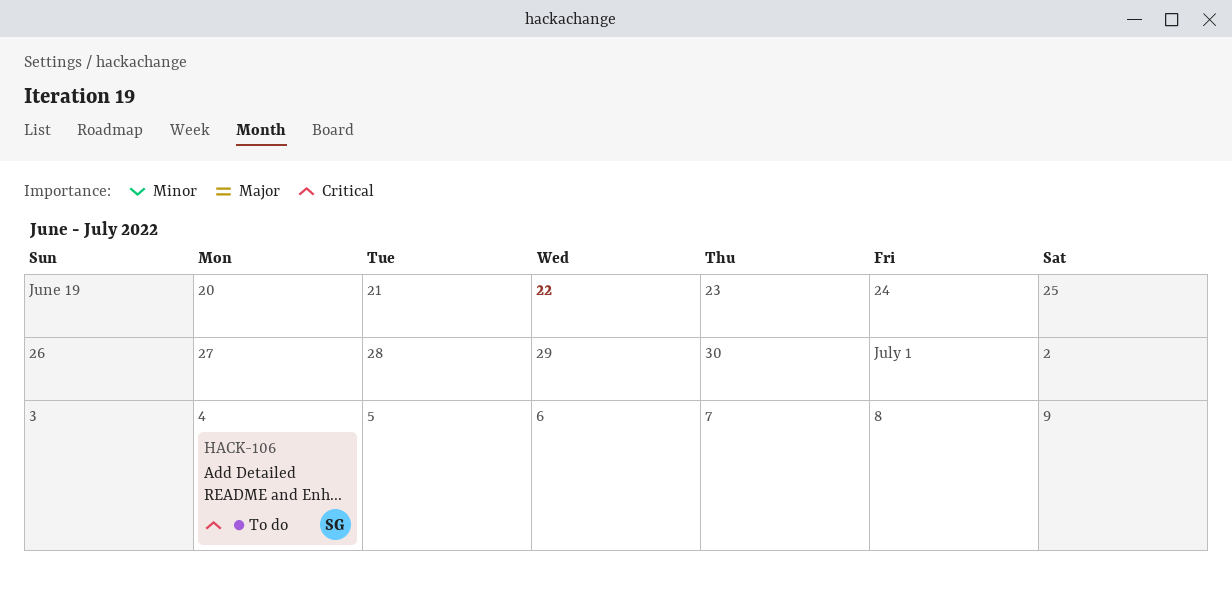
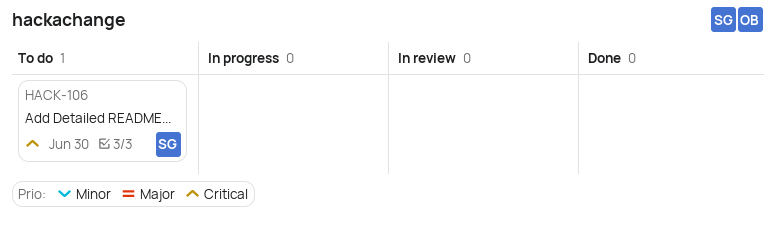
HACK-106, due: Jul 4 -> Jun 30

